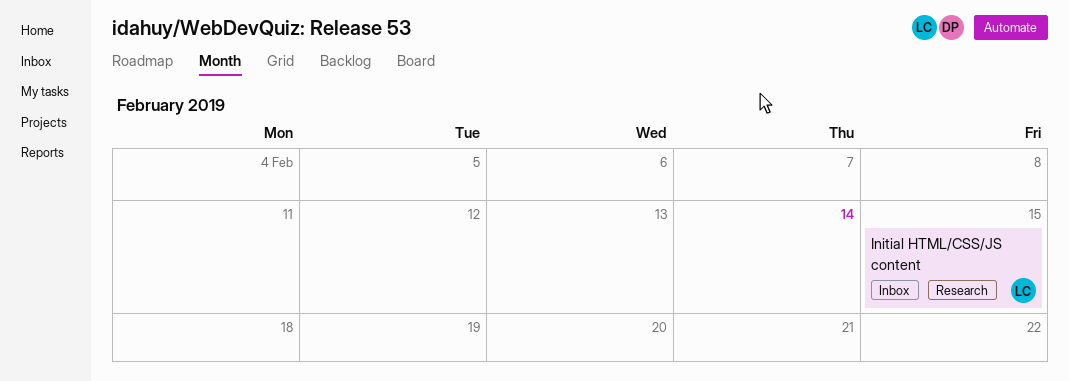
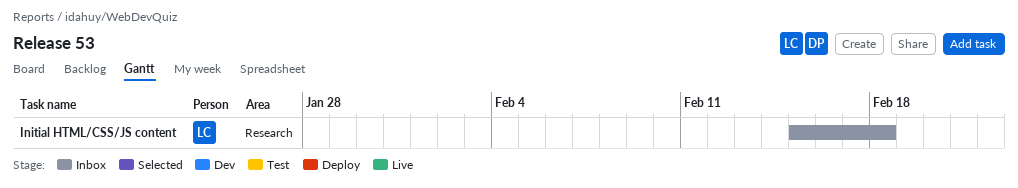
Initial HTML/CSS/JS content, due: Feb 15 -> Feb 18

